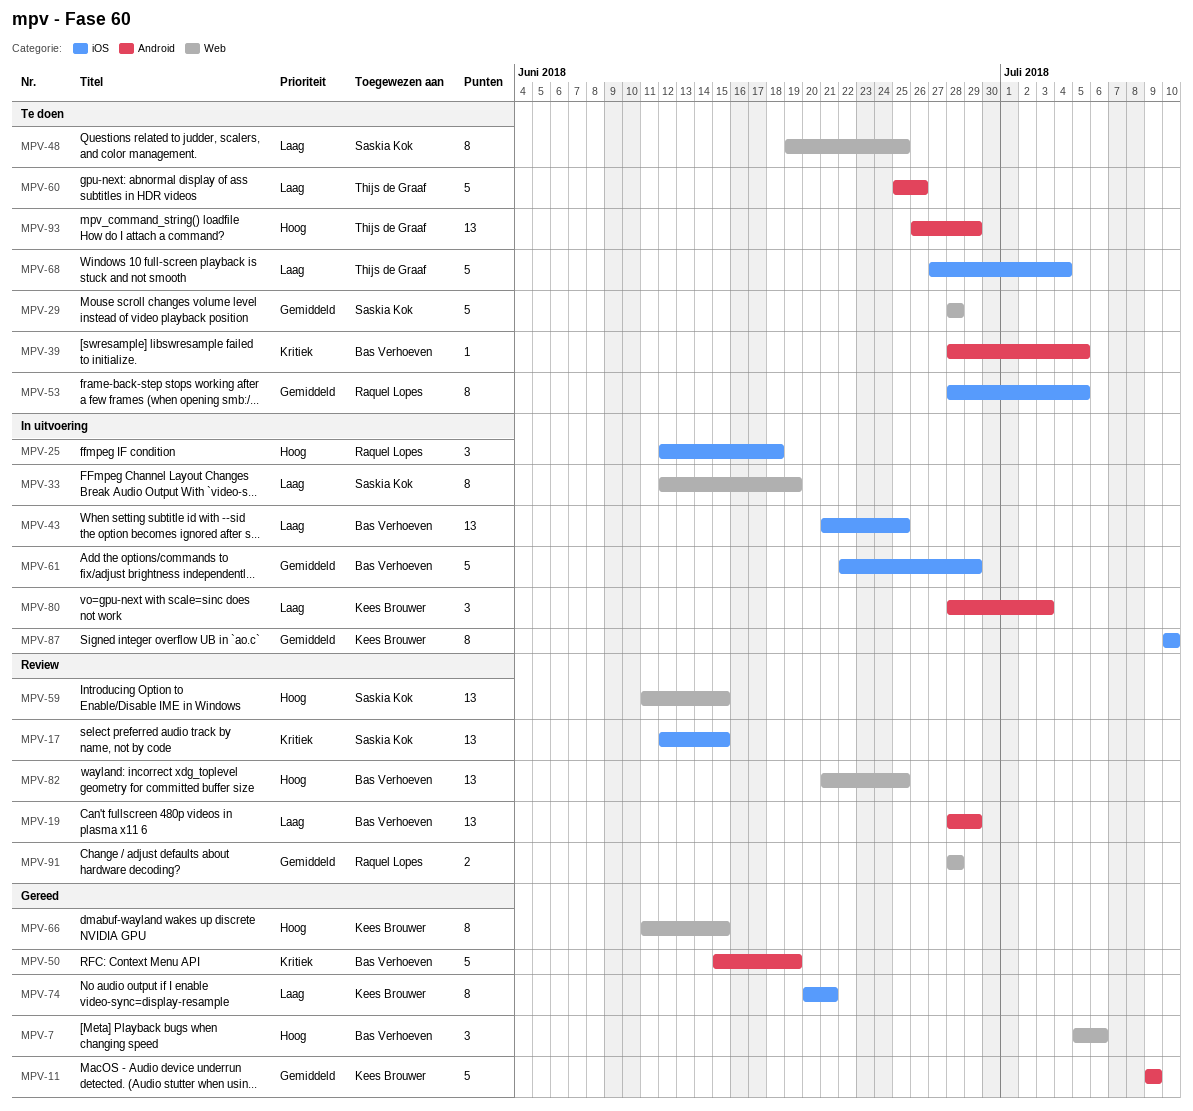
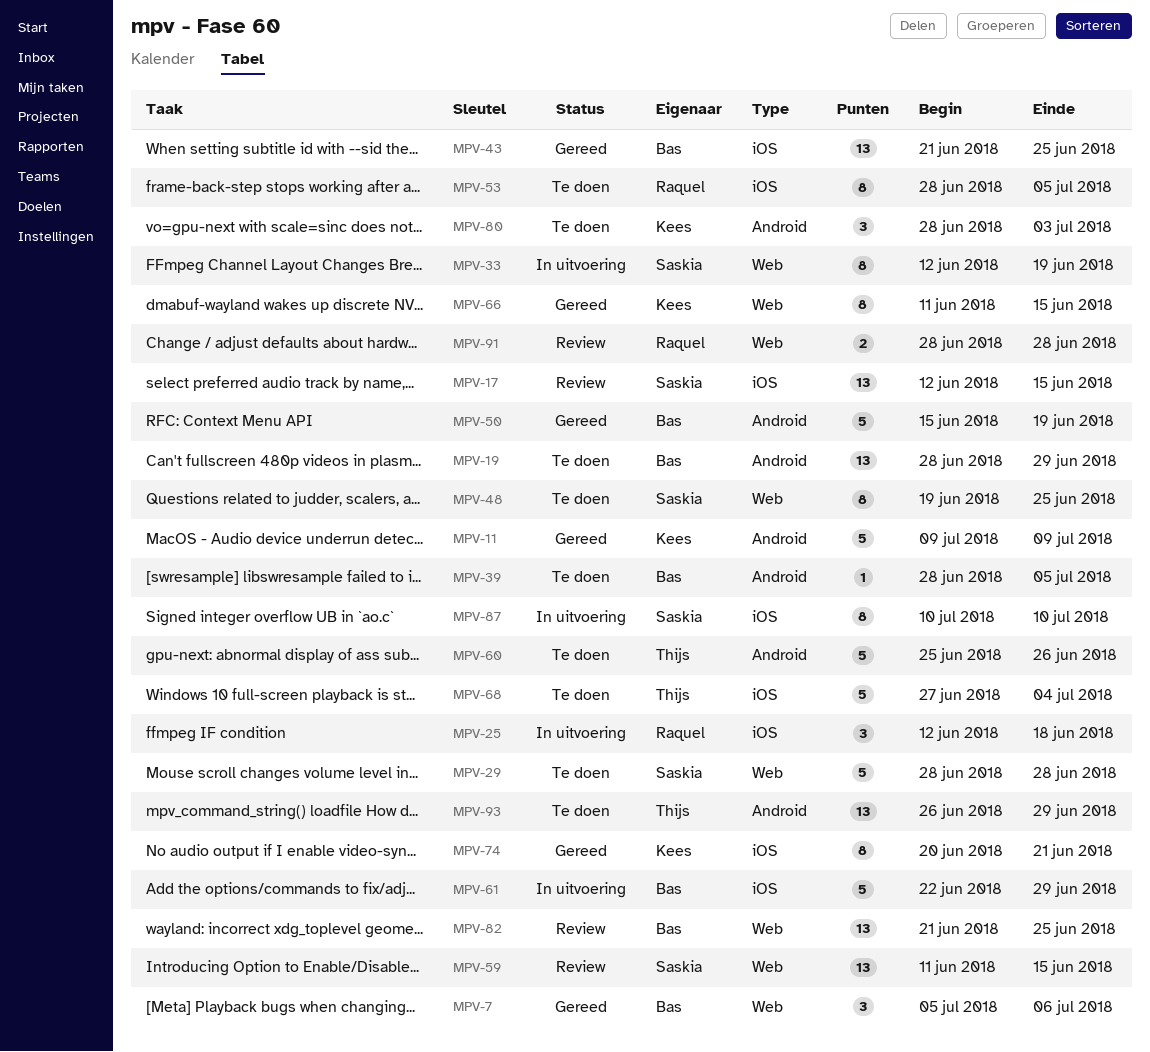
MPV-19, status: Review -> Te doen
MPV-43, status: In uitvoering -> Gereed
MPV-80, status: In uitvoering -> Te doen
MPV-87, owner: Kees Brouwer -> Saskia Kok

